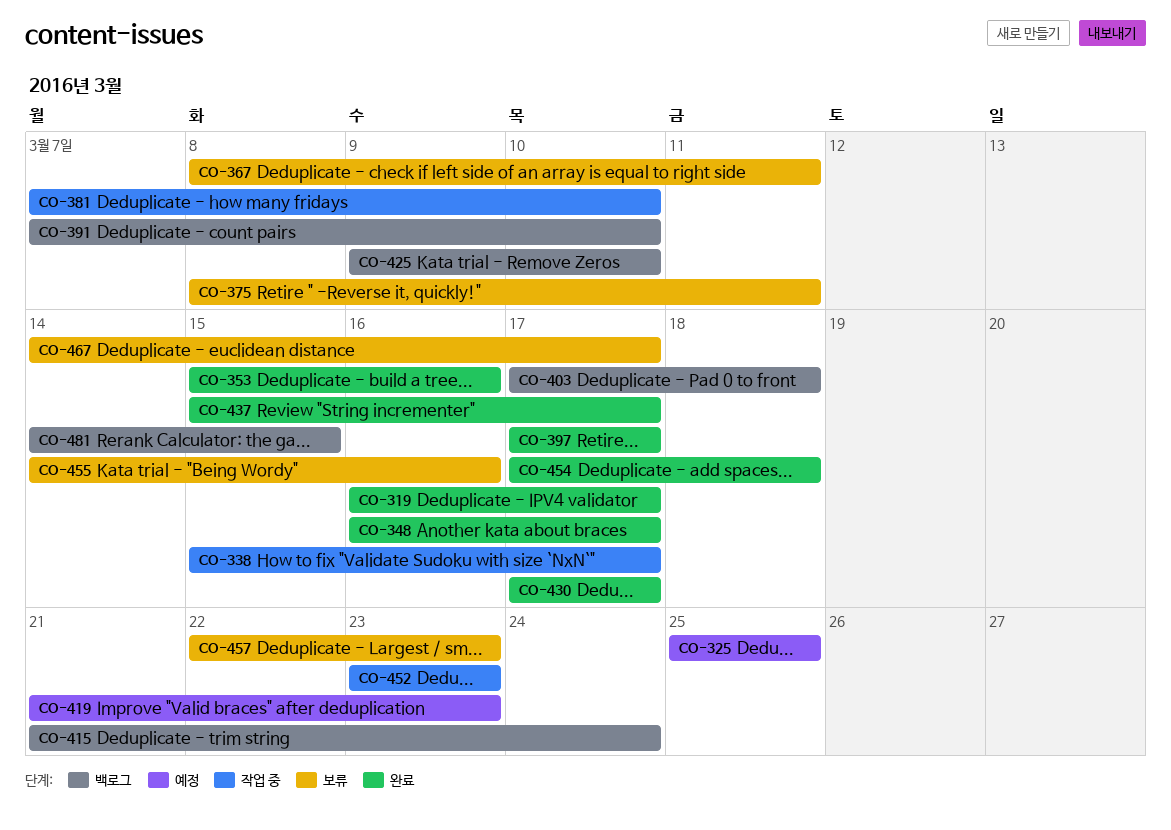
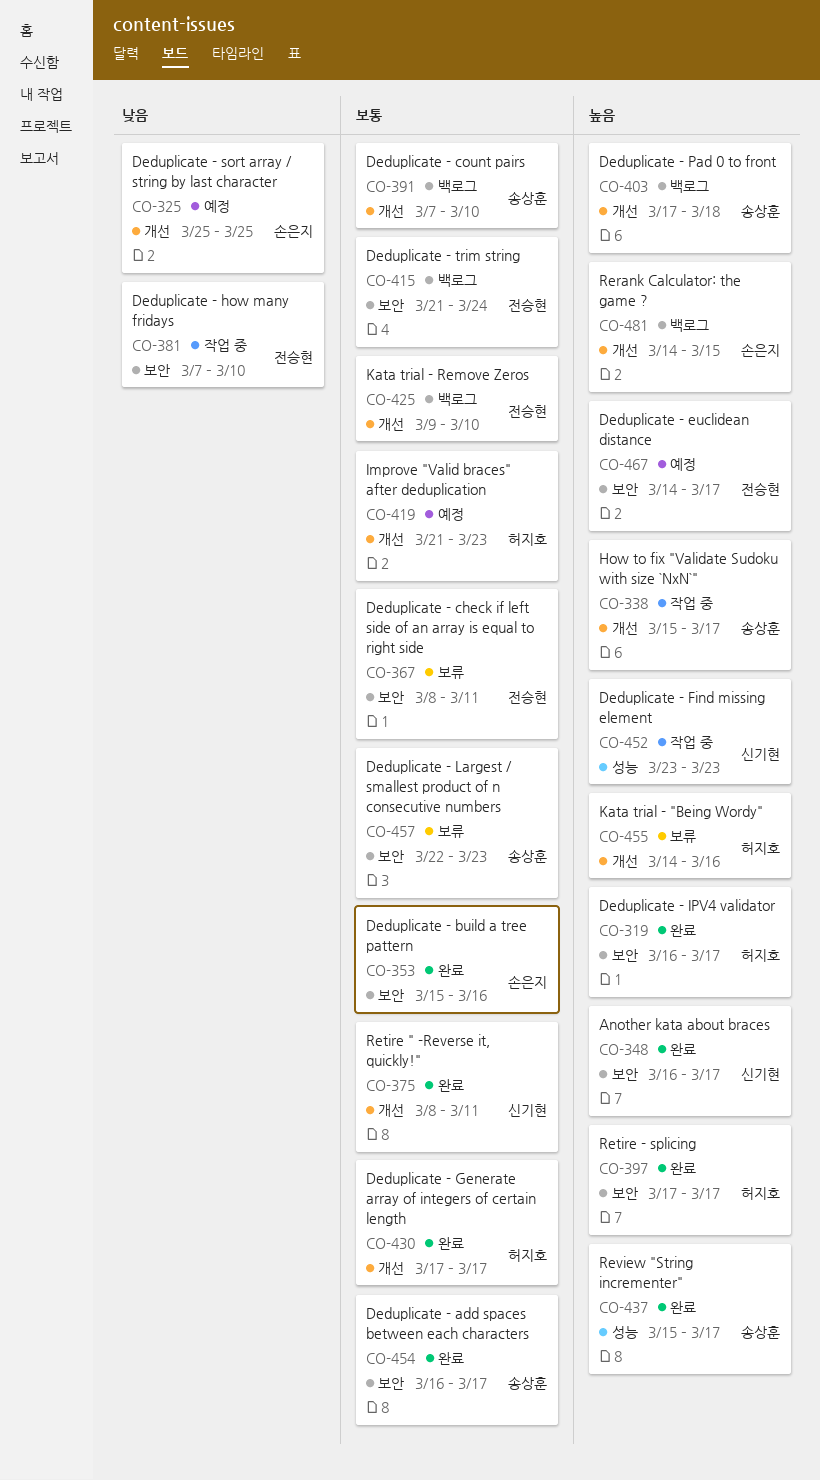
CO-375, status: 보류 -> 완료
CO-454, start: Mar 17 -> Mar 16
CO-454, due: Mar 18 -> Mar 17
CO-467, status: 보류 -> 예정

